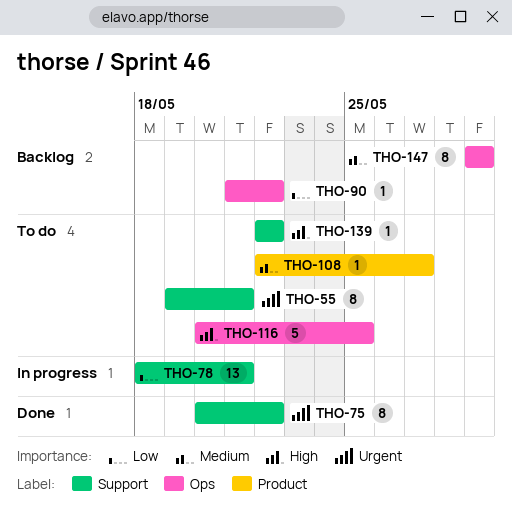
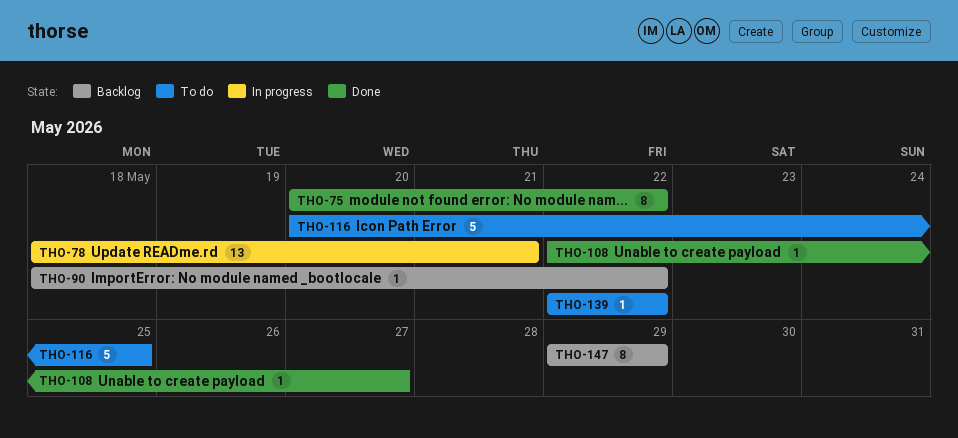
THO-55: present -> none
THO-90, start: May 21 -> May 18
THO-108, status: To do -> Done

